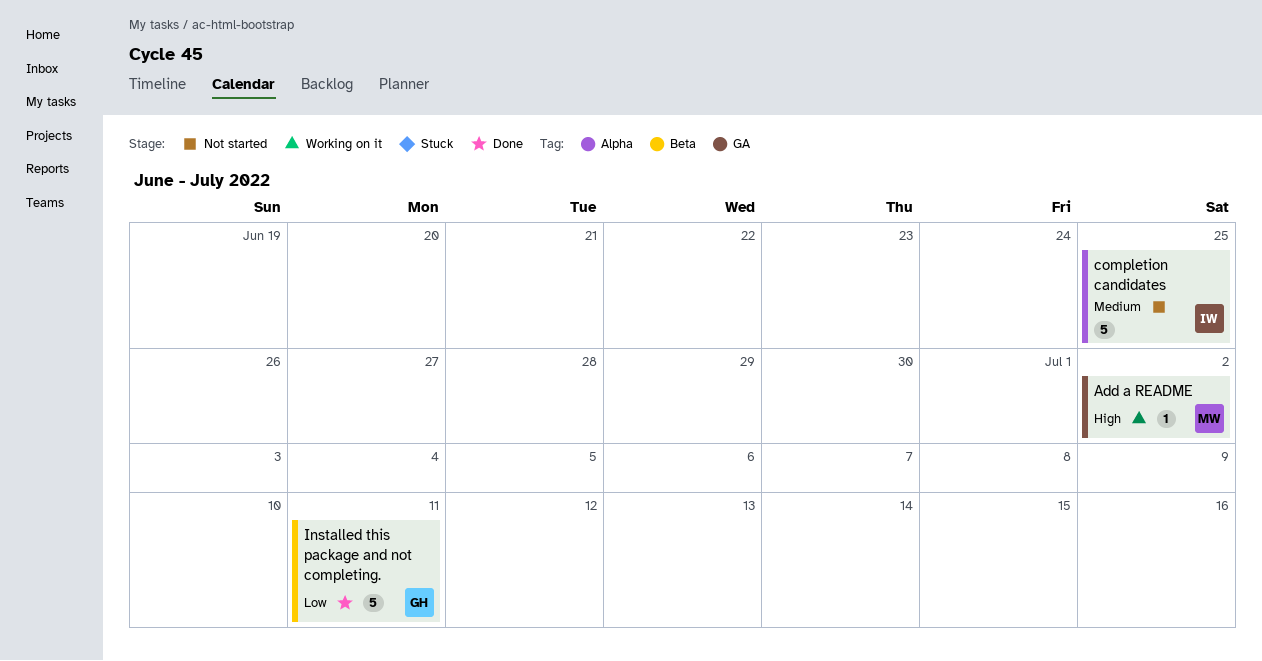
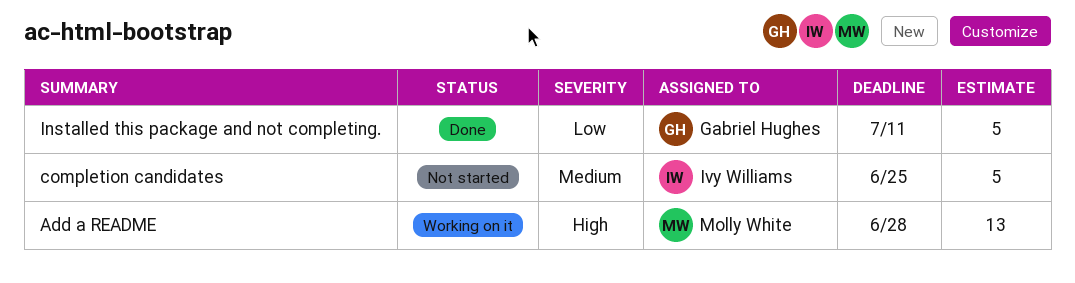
Add a README, estimate: 1 -> 13
Add a README, due: Jul 2 -> Jun 28

